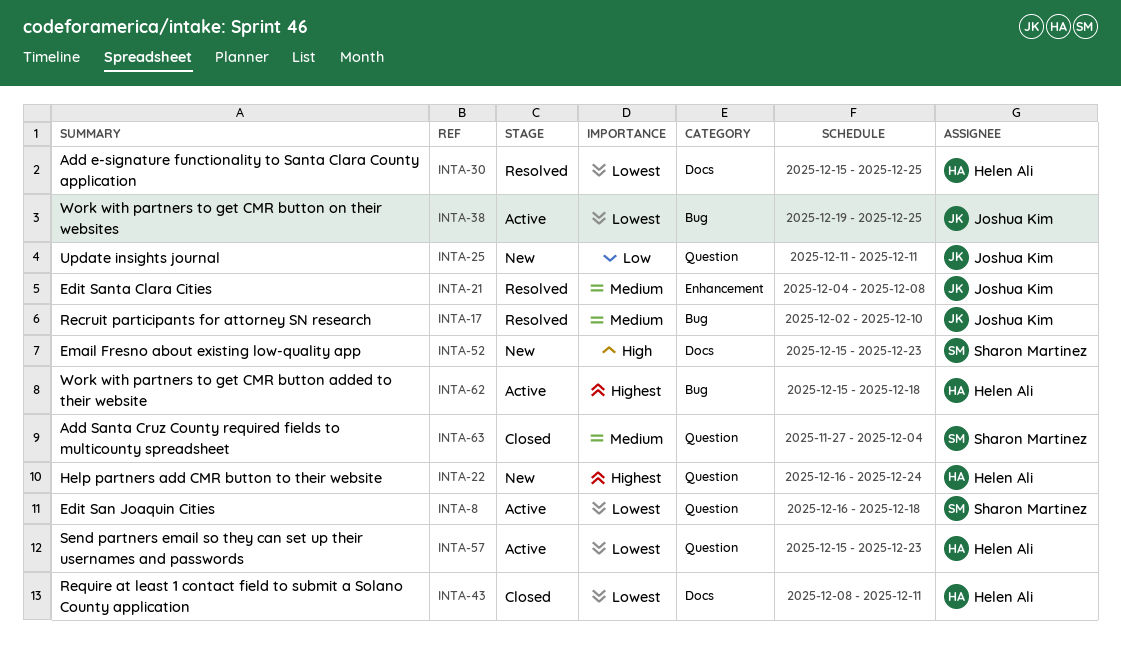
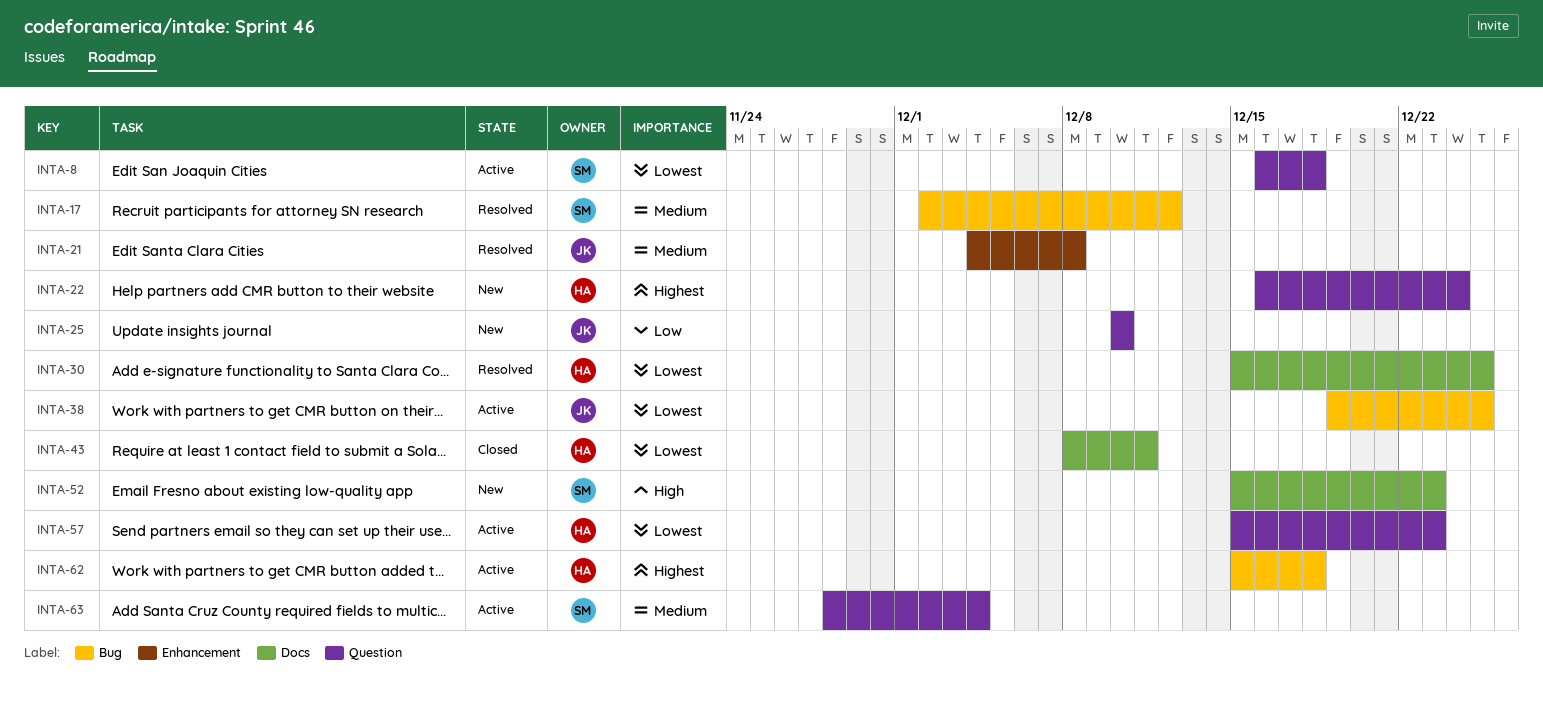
INTA-17, owner: Joshua Kim -> Sharon Martinez
INTA-17, due: Dec 10 -> Dec 12
INTA-25, start: Dec 11 -> Dec 10
INTA-25, due: Dec 11 -> Dec 10
INTA-63, status: Closed -> Active
INTA-63, start: Nov 27 -> Nov 28

